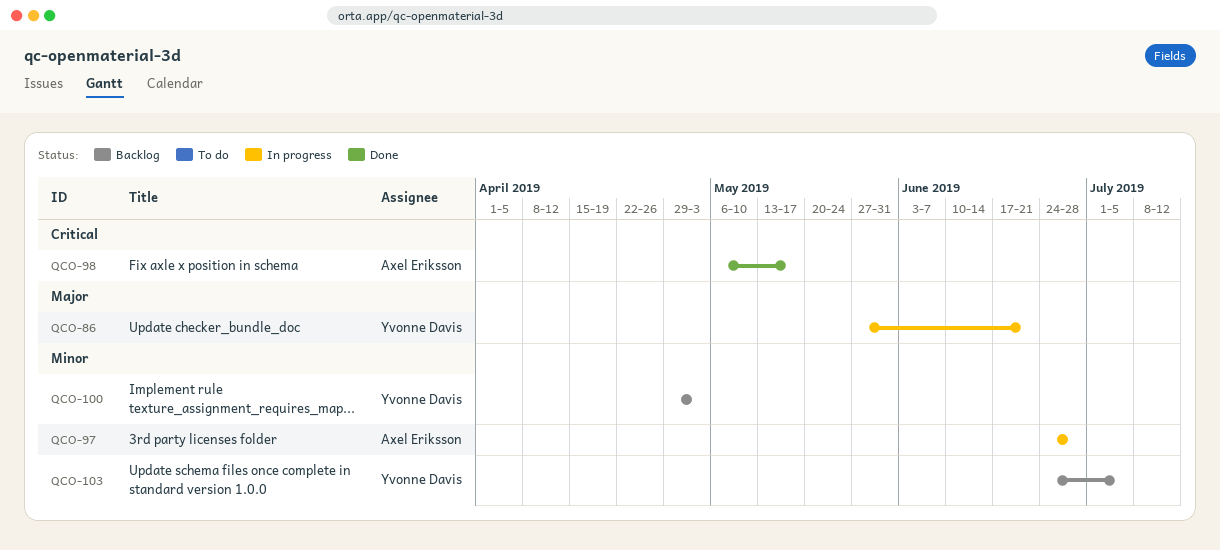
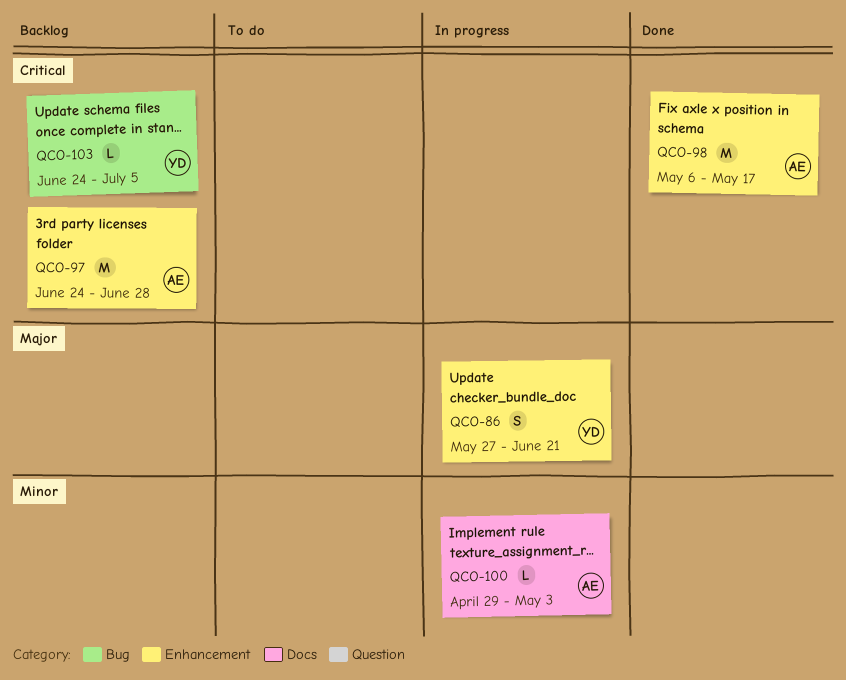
QCO-97, status: In progress -> Backlog
QCO-97, priority: Minor -> Critical
QCO-100, status: Backlog -> In progress
QCO-100, owner: Yvonne Davis -> Axel Eriksson
QCO-103, priority: Minor -> Critical

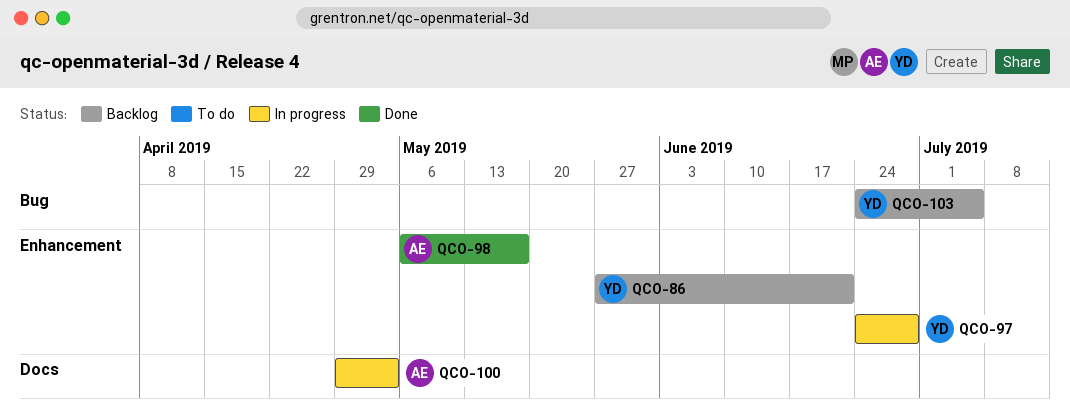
QCO-86, status: In progress -> Backlog
QCO-97, status: Backlog -> In progress
QCO-97, owner: AE -> YD

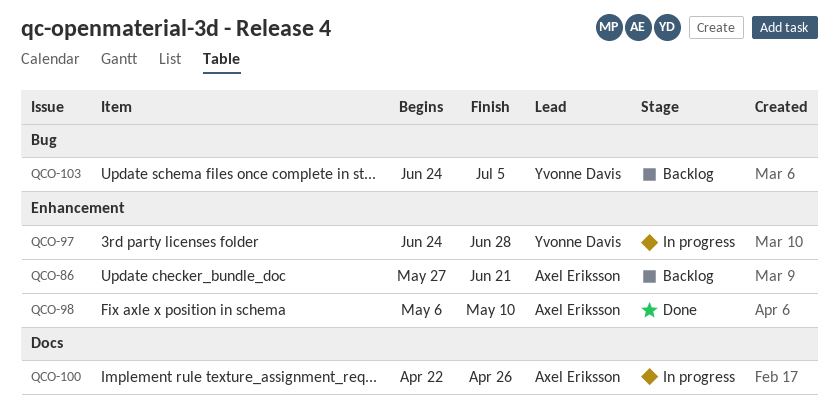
QCO-86, owner: Yvonne Davis -> Axel Eriksson
QCO-98, due: May 17 -> May 10
QCO-100, start: Apr 29 -> Apr 22
QCO-100, due: May 3 -> Apr 26

